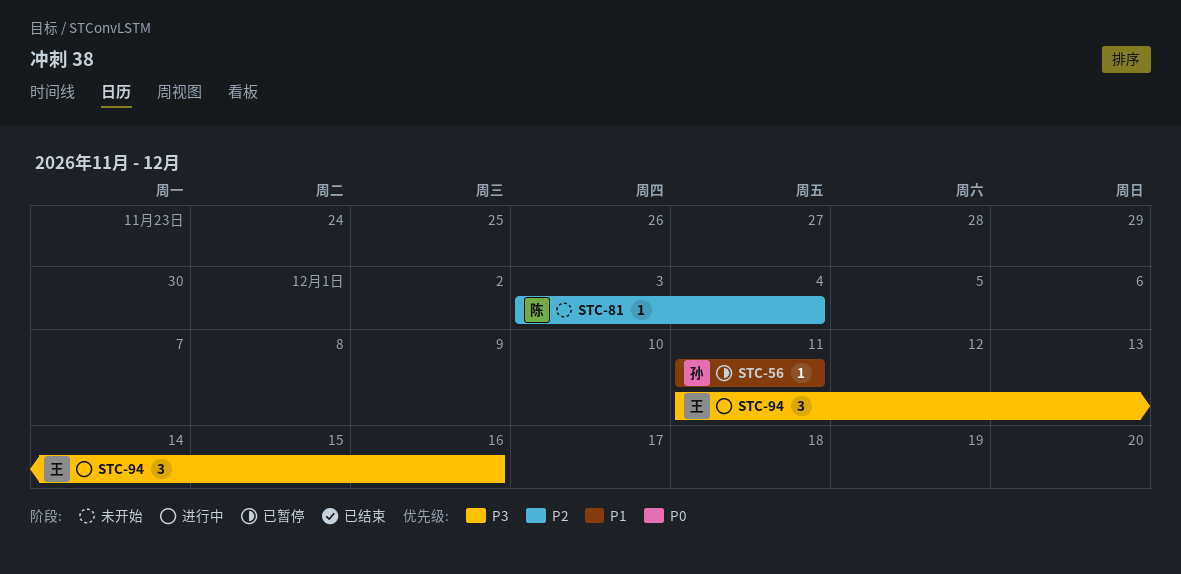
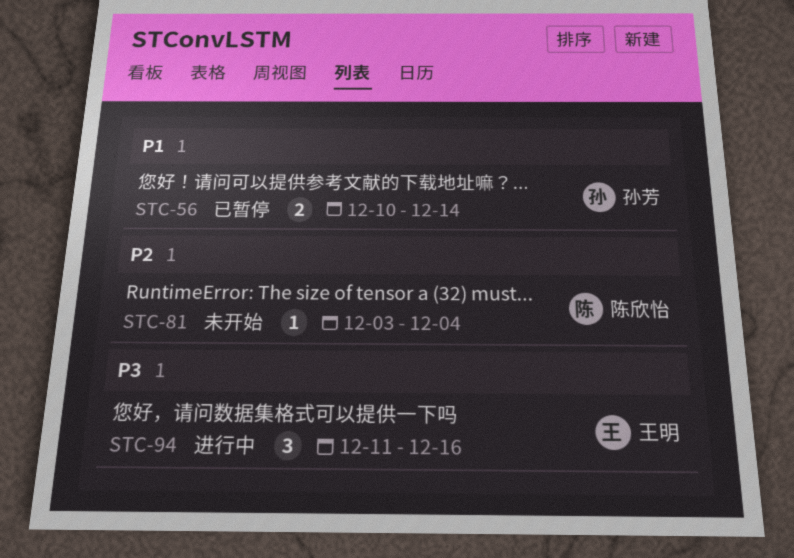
STC-56, estimate: 1 -> 2
STC-56, start: Dec 11 -> Dec 10
STC-56, due: Dec 11 -> Dec 14

